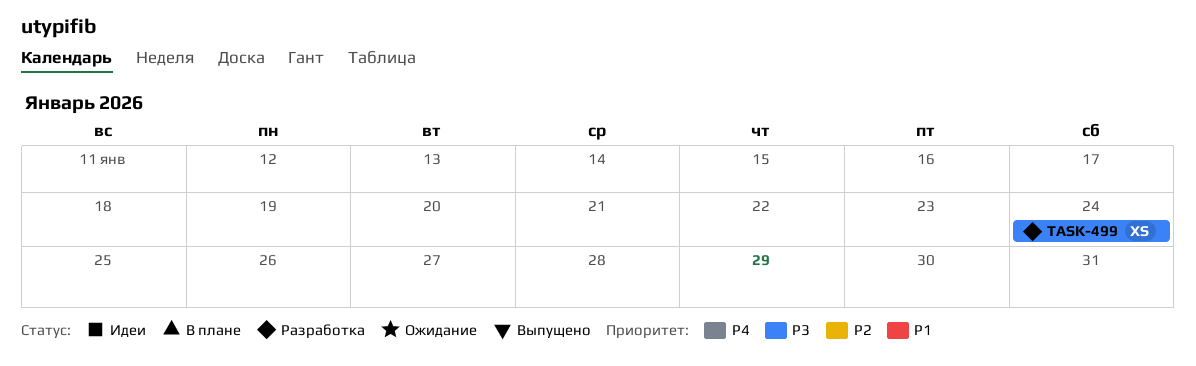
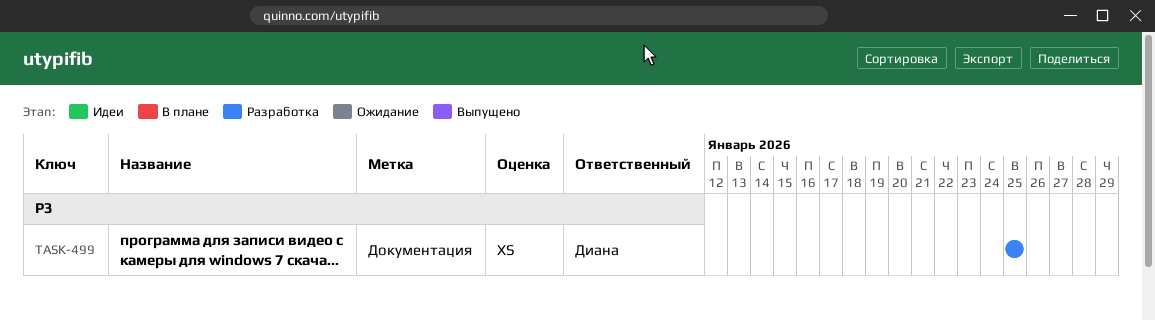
TASK-499, start: Jan 24 -> Jan 25
TASK-499, due: Jan 24 -> Jan 25

